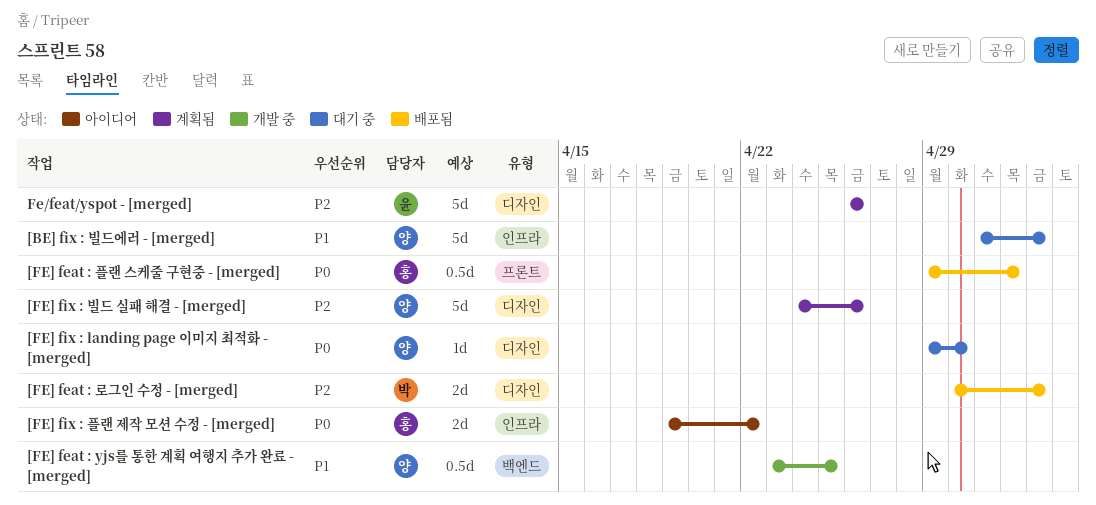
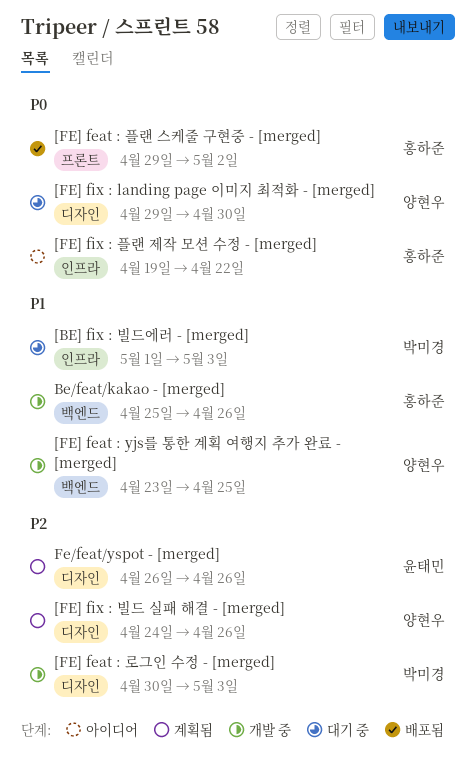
[BE] fix : 빌드에러 - [merged], owner: 양현우 -> 박미경
[FE] feat : 로그인 수정 - [merged], status: 배포됨 -> 개발 중
Be/feat/kakao - [merged]: none -> present

